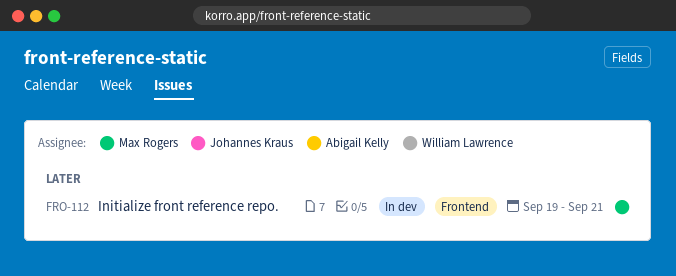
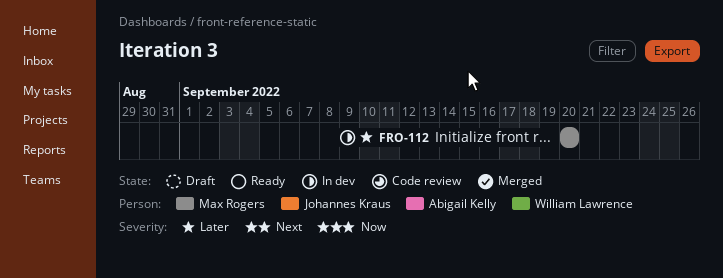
FRO-112, start: Sep 19 -> Sep 20
FRO-112, due: Sep 21 -> Sep 20

